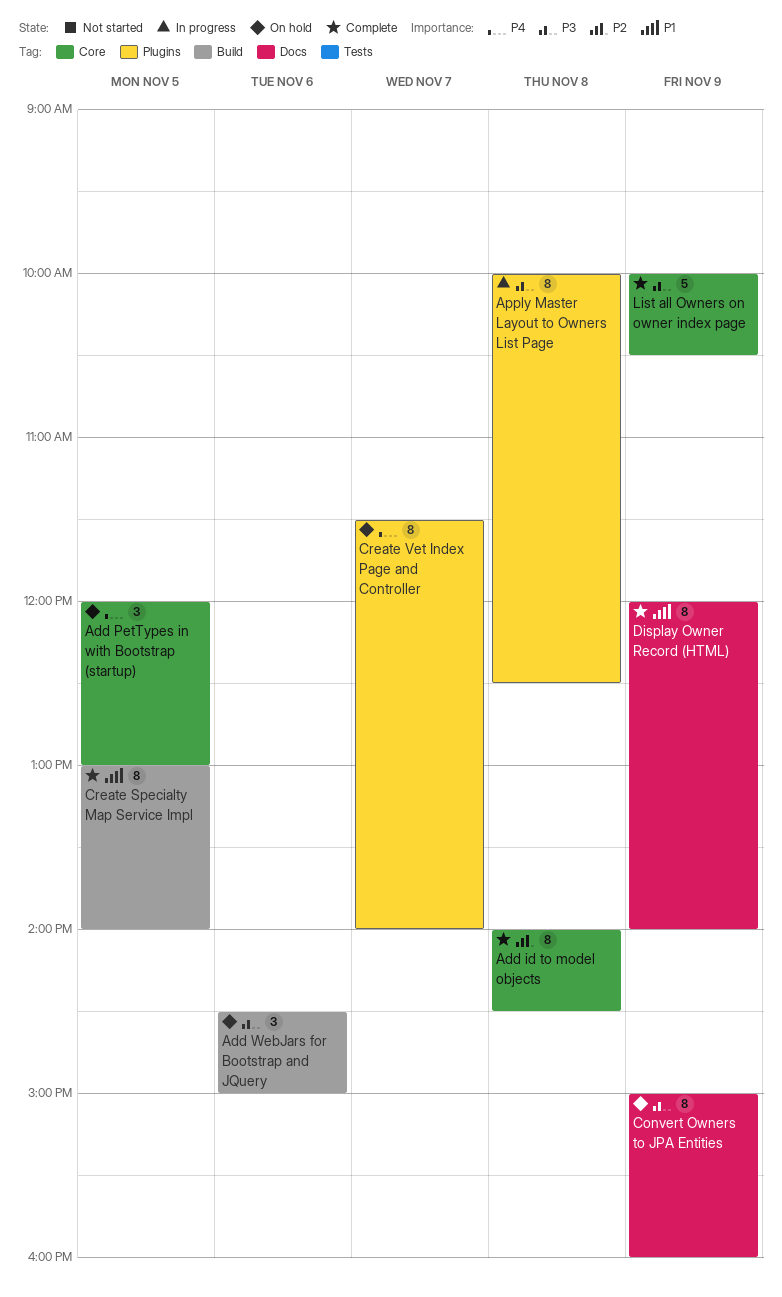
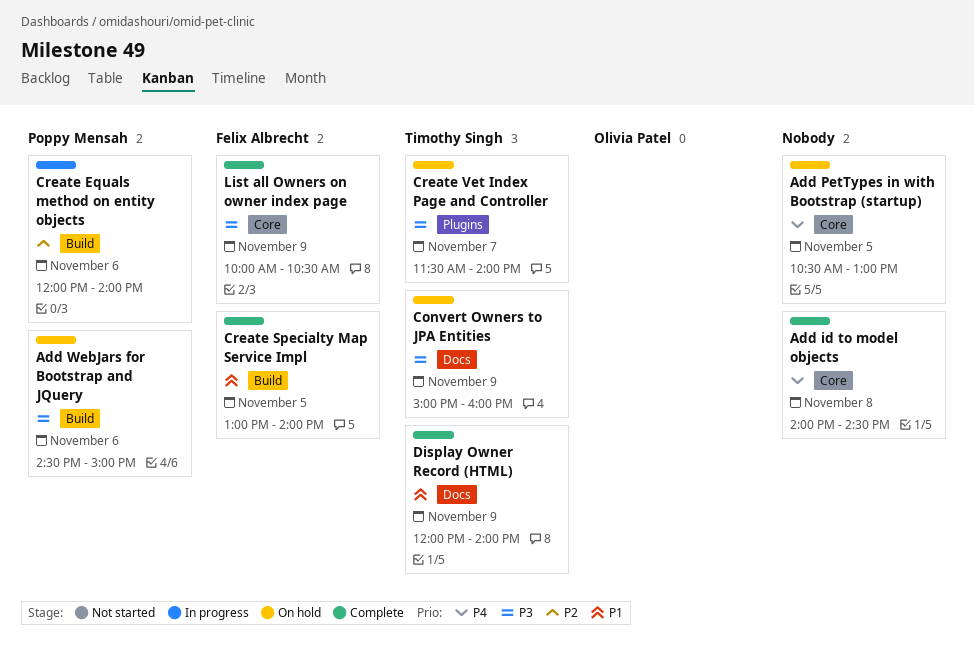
Add id to model objects, priority: P2 -> P4
Add PetTypes in with Bootstrap (startup), begins: 12:00 -> 10:30
Apply Master Layout to Owners List Page: present -> none
Create Equals method on entity objects: none -> present
Create Vet Index Page and Controller, priority: P4 -> P3

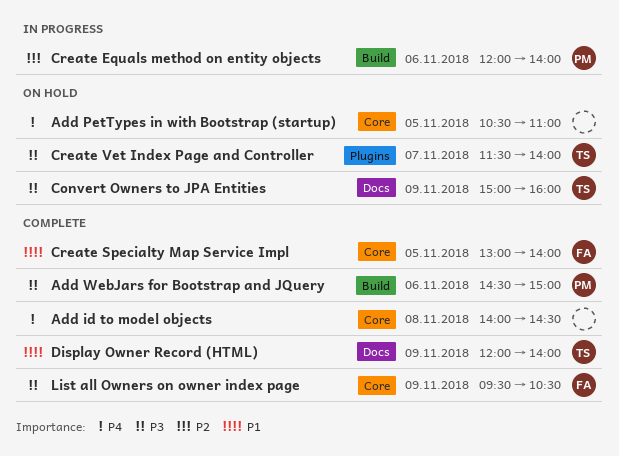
Add PetTypes in with Bootstrap (startup), ends: 13:00 -> 11:00
Add WebJars for Bootstrap and JQuery, status: On hold -> Complete
Create Specialty Map Service Impl, label: Build -> Core
List all Owners on owner index page, begins: 10:00 -> 09:30

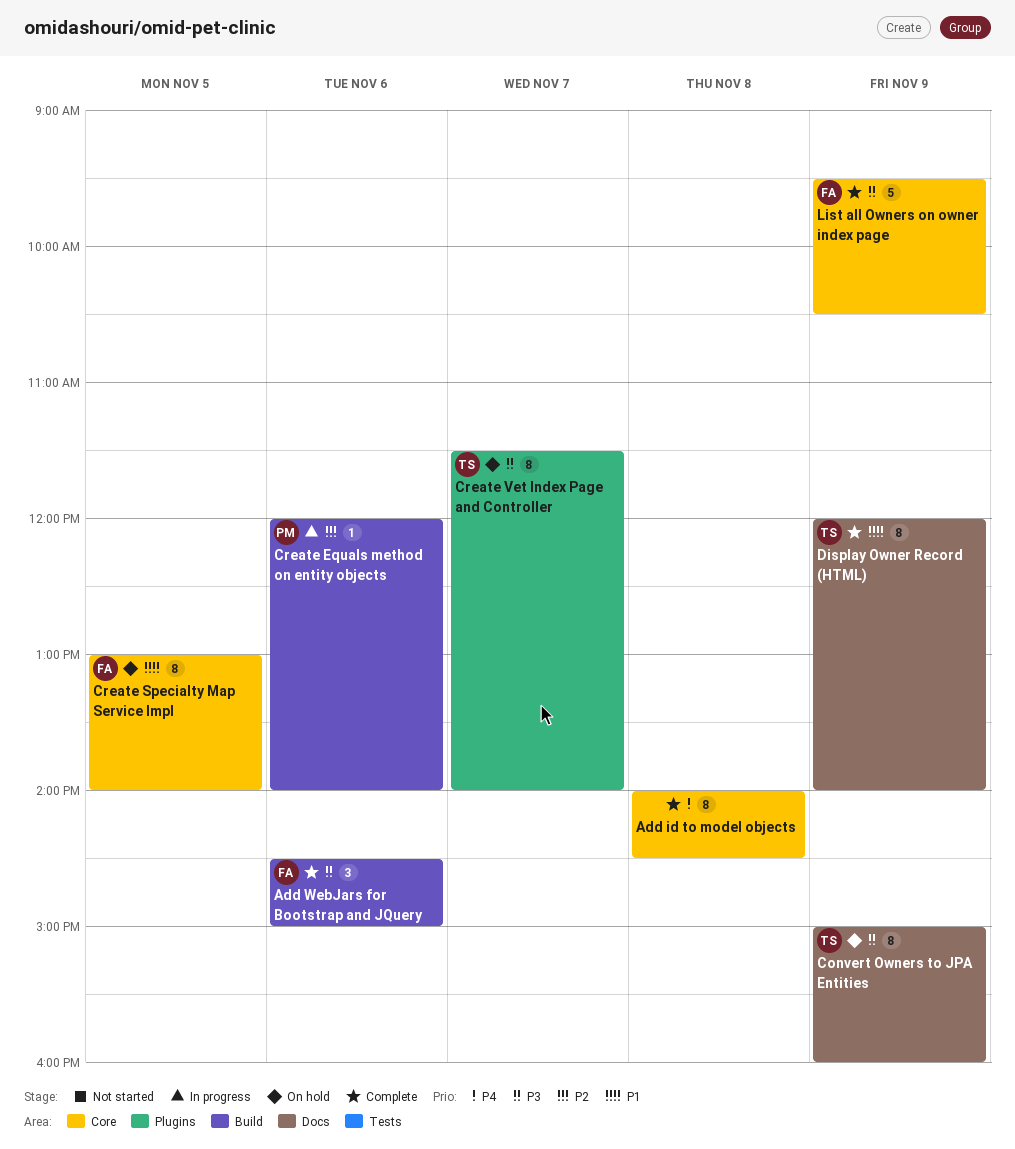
Add PetTypes in with Bootstrap (startup): present -> none
Add WebJars for Bootstrap and JQuery, owner: PM -> FA
Create Specialty Map Service Impl, status: Complete -> On hold

